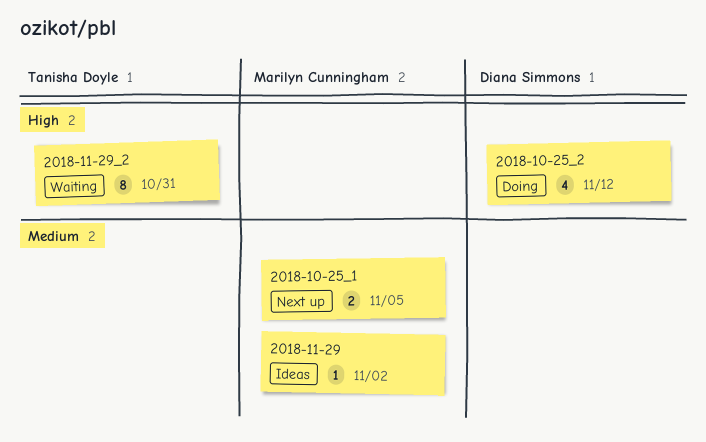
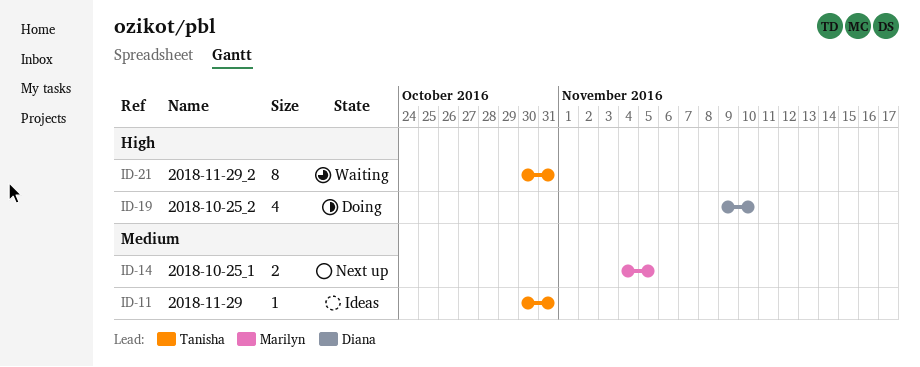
2018-10-25_2, due: Nov 12 -> Nov 10
2018-11-29, owner: Marilyn Cunningham -> Tanisha Doyle
2018-11-29, due: Nov 2 -> Oct 31

